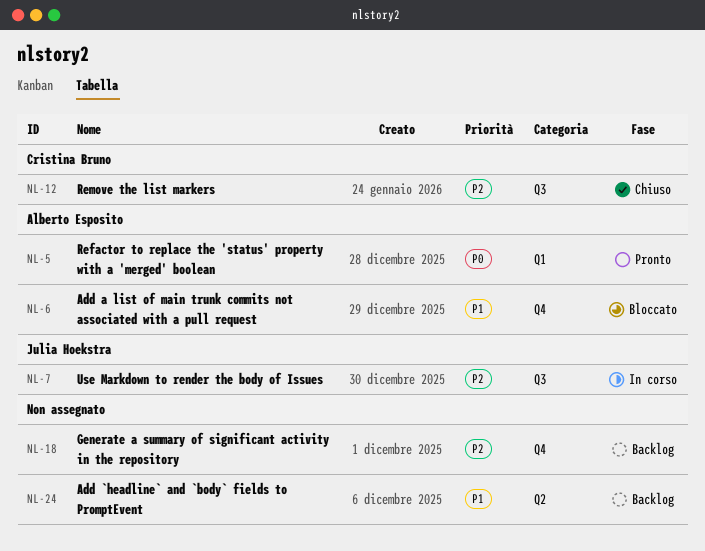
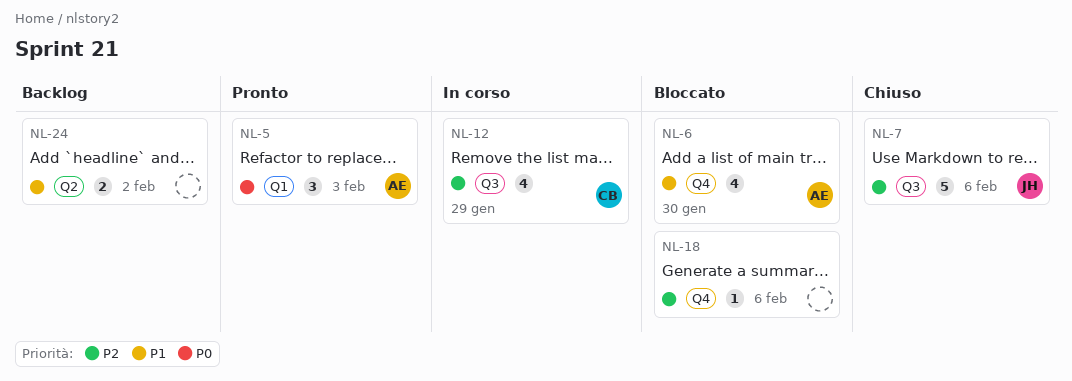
NL-7, status: In corso -> Chiuso
NL-12, status: Chiuso -> In corso
NL-18, status: Backlog -> Bloccato

